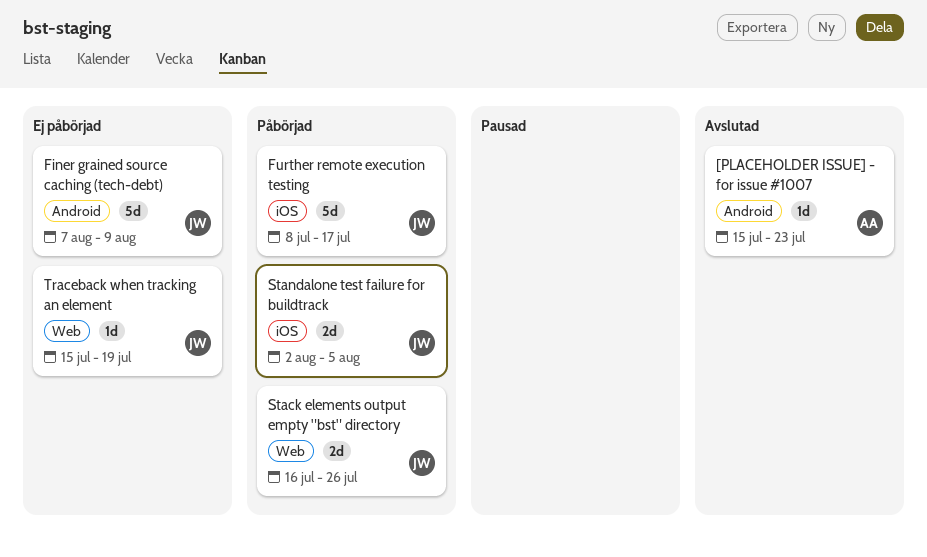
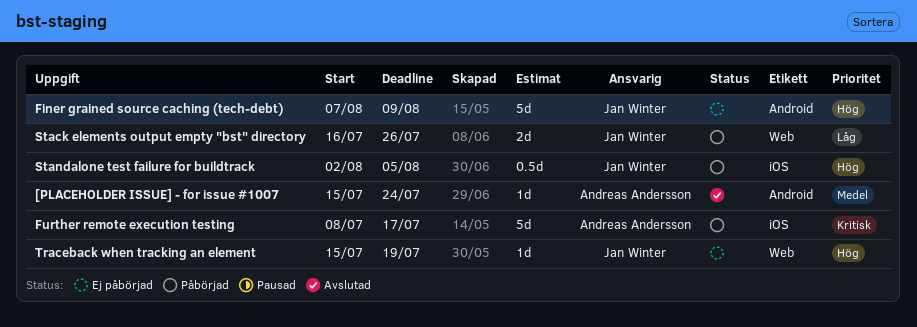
[PLACEHOLDER ISSUE] - for issue #1007, due: Jul 23 -> Jul 24
Further remote execution testing, owner: Jan Winter -> Andreas Andersson
Standalone test failure for buildtrack, estimate: 2d -> 0.5d

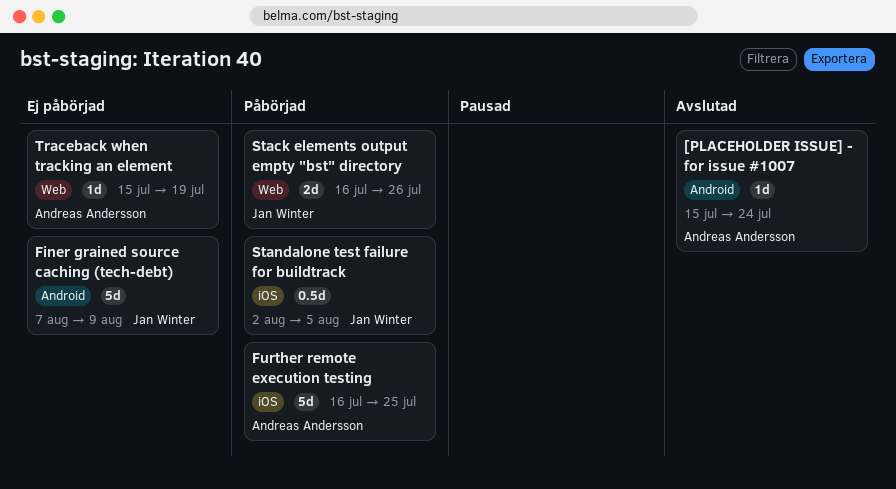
Further remote execution testing, start: Jul 8 -> Jul 16
Further remote execution testing, due: Jul 17 -> Jul 25
Traceback when tracking an element, owner: Jan Winter -> Andreas Andersson

